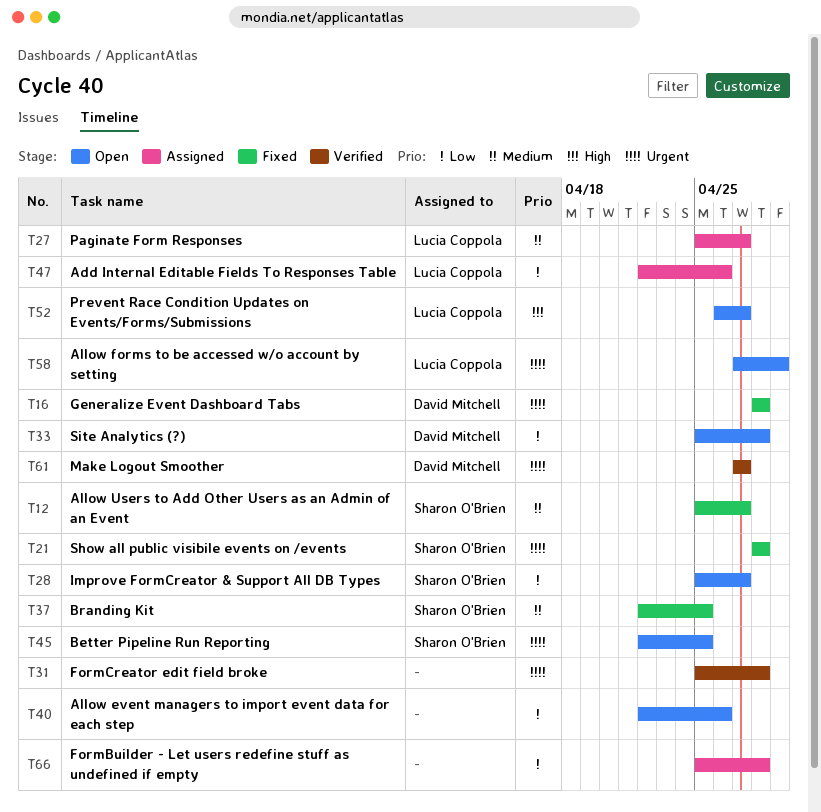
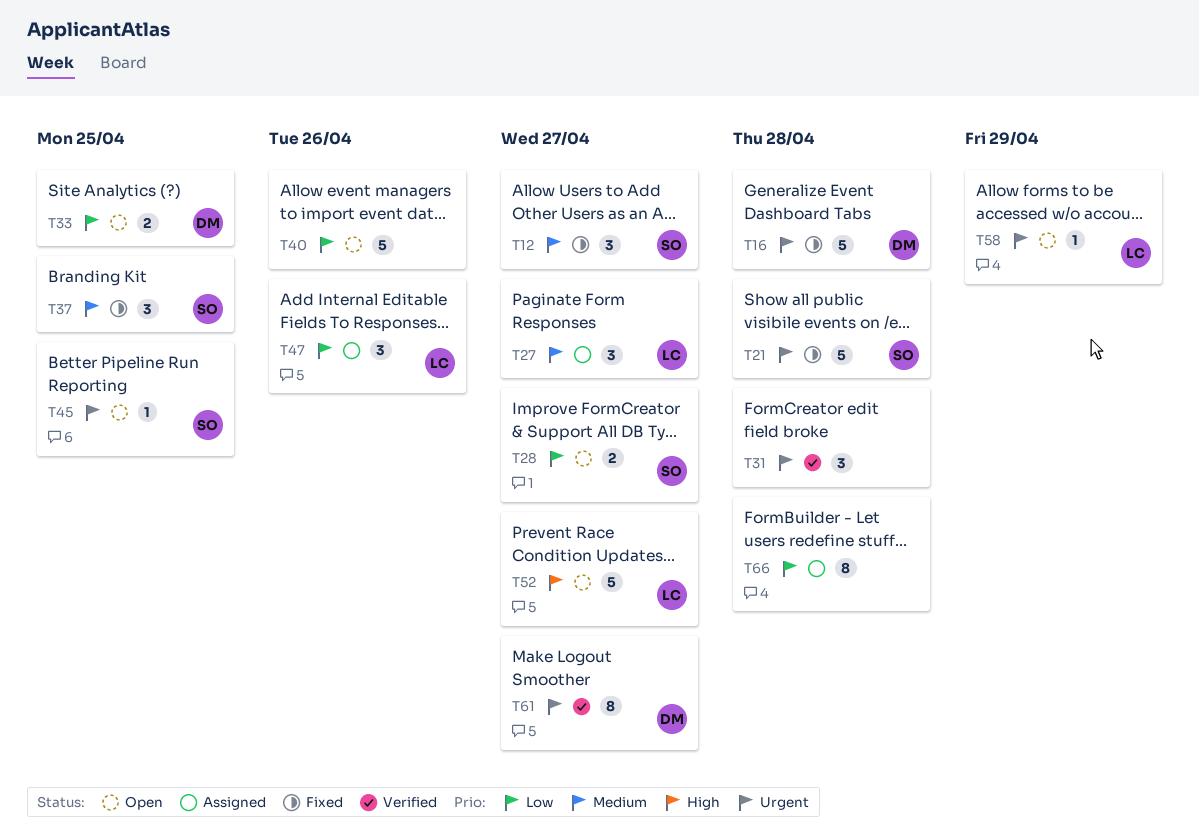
T33, due: Apr 28 -> Apr 25

